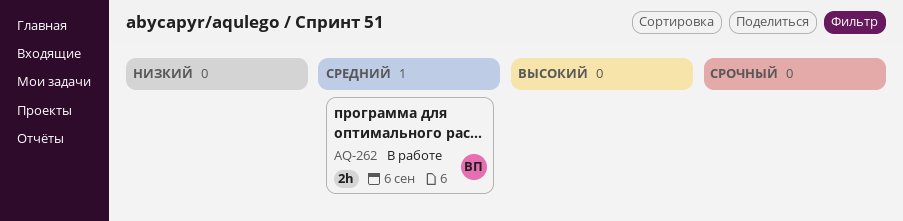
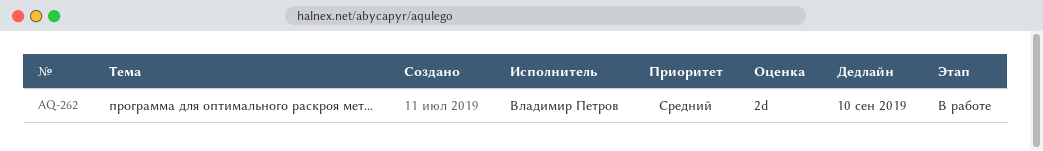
AQ-262, estimate: 2h -> 2d
AQ-262, due: Sep 6 -> Sep 10

